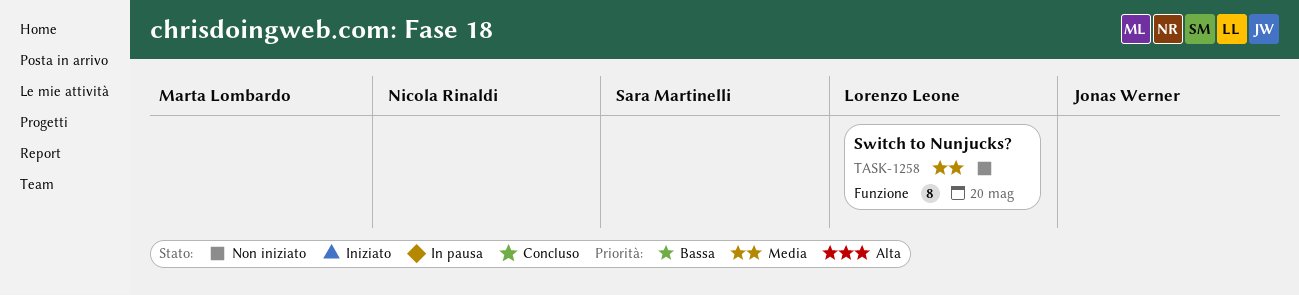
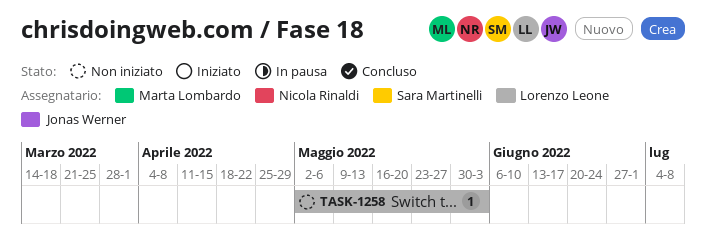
TASK-1258, estimate: 8 -> 1
TASK-1258, due: May 20 -> Jun 3

